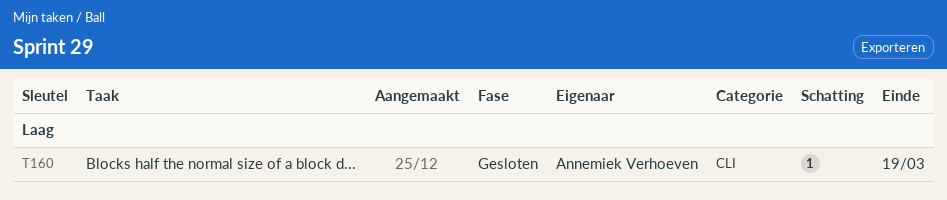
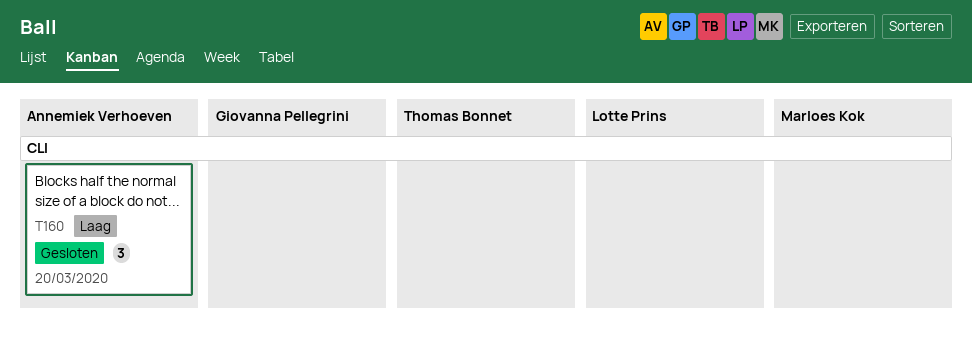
T160, estimate: 1 -> 3
T160, due: Mar 19 -> Mar 20

